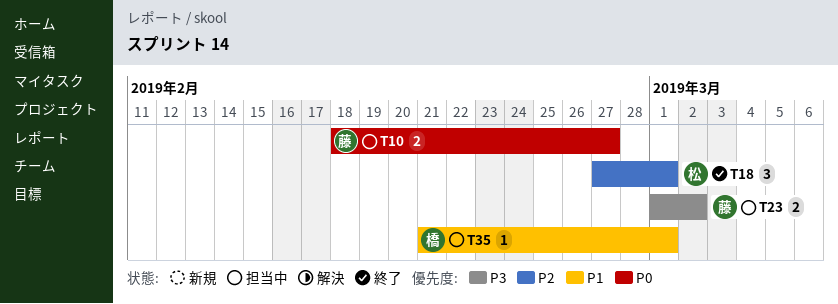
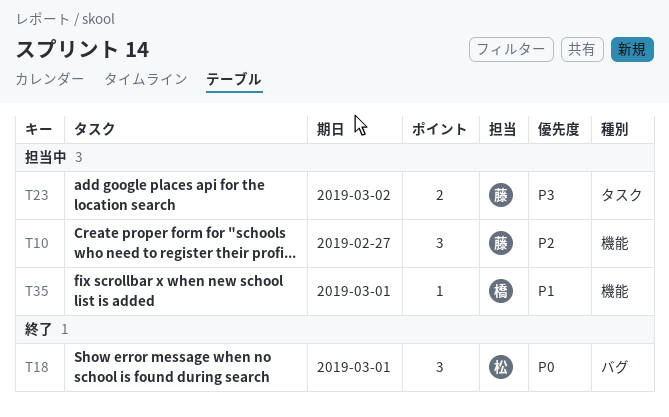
T10, priority: P0 -> P2
T10, estimate: 2 -> 3
T18, priority: P2 -> P0

